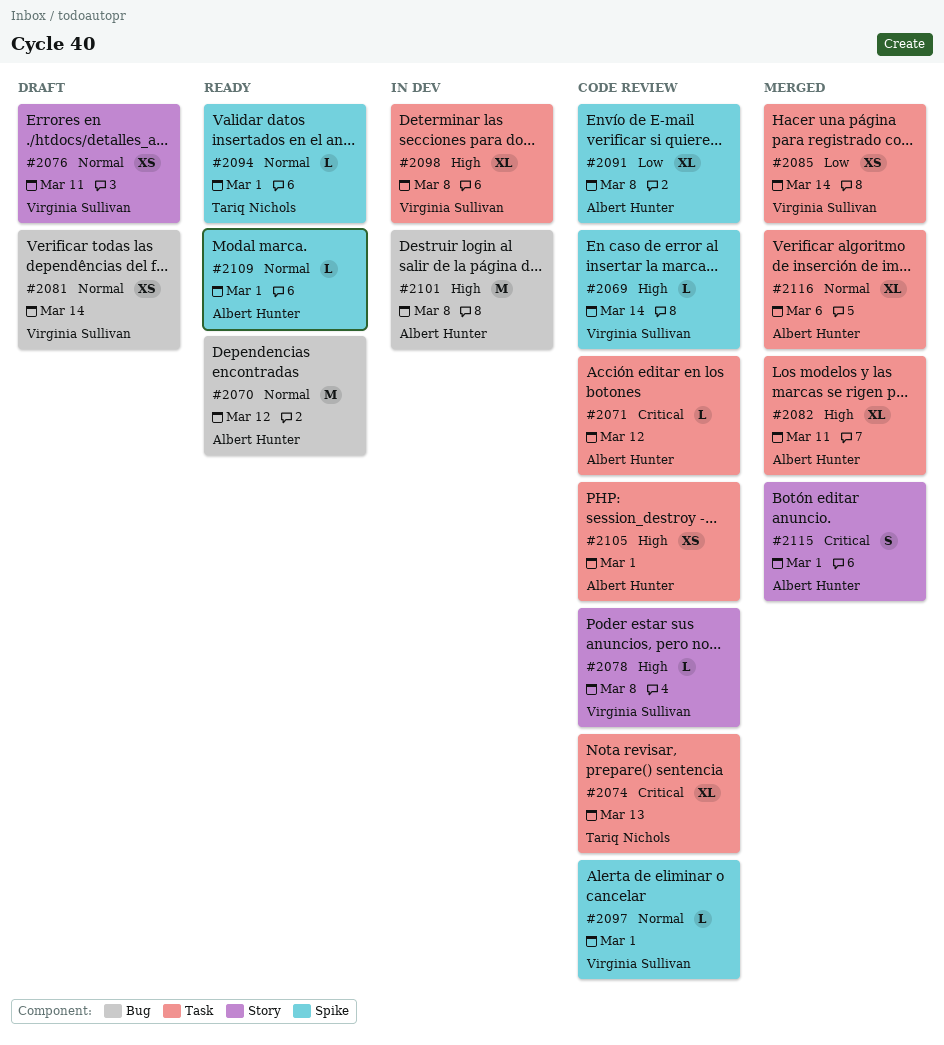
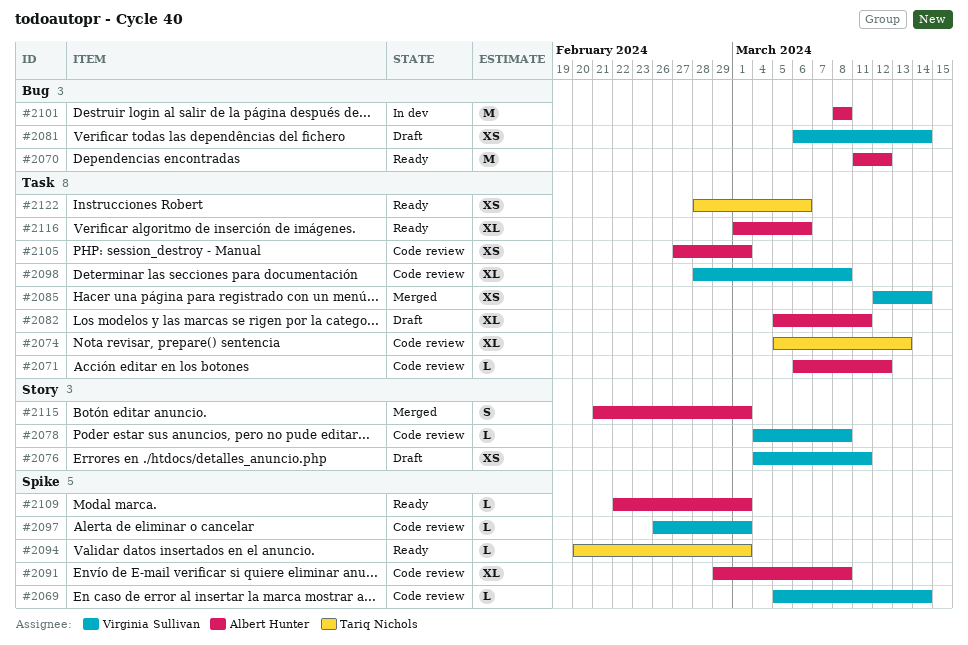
#2082, status: Merged -> Draft
#2098, status: In dev -> Code review
#2116, status: Merged -> Ready
#2122: none -> present

